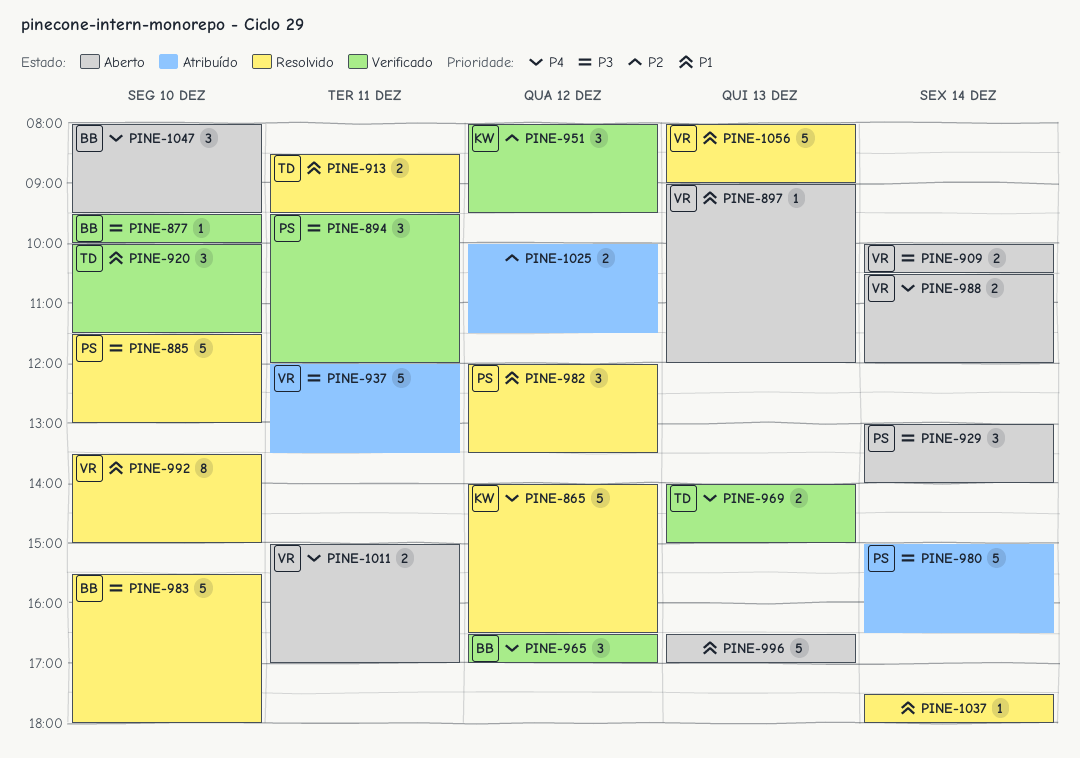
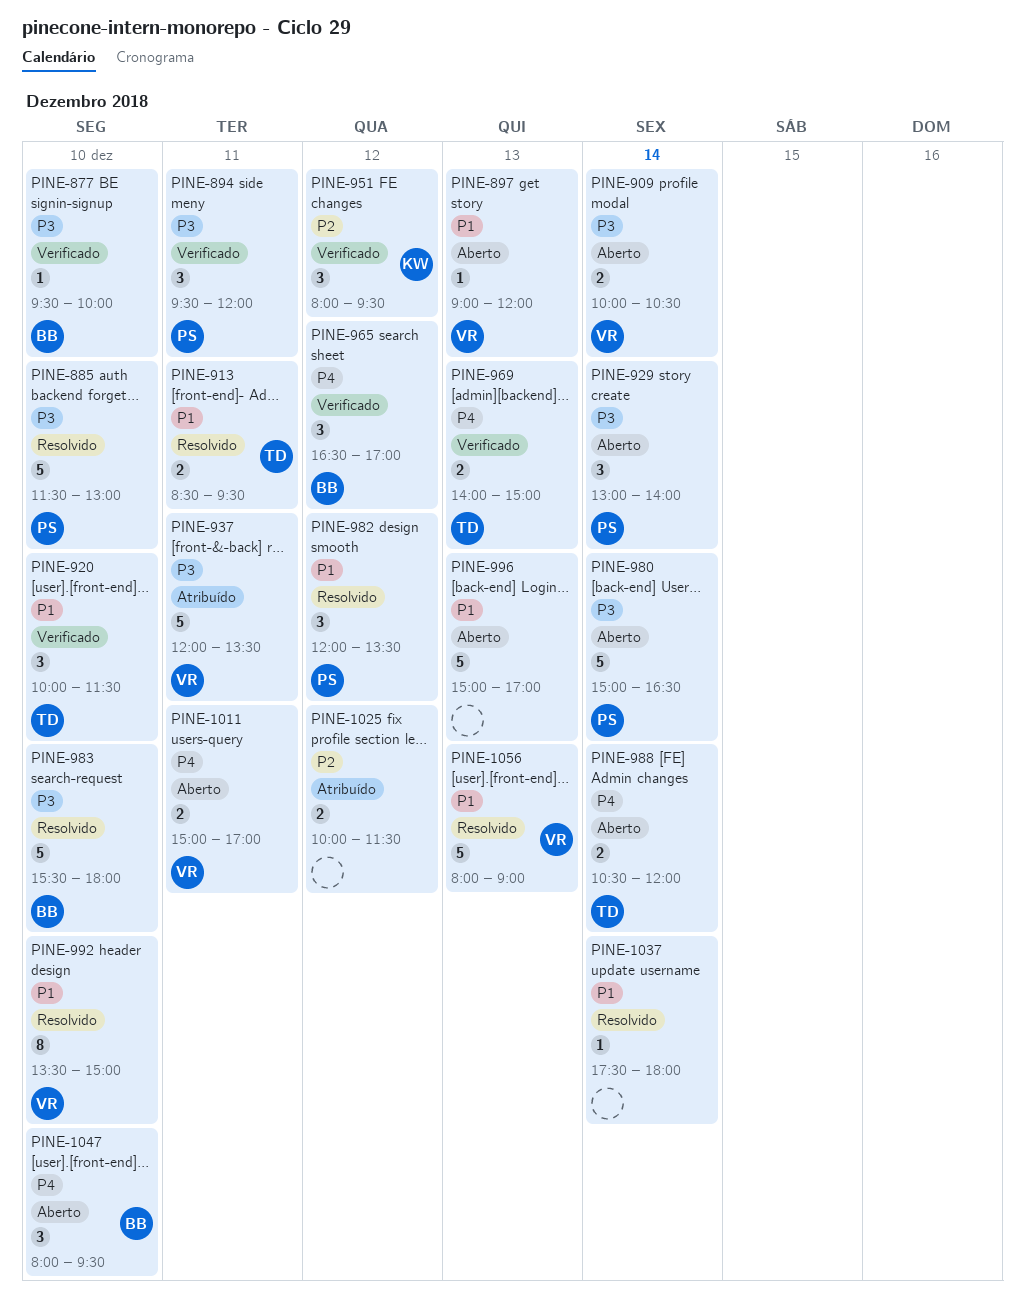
PINE-865: present -> none
PINE-980, status: Atribuído -> Aberto
PINE-988, owner: VR -> TD
PINE-996, begins: 16:30 -> 15:00

